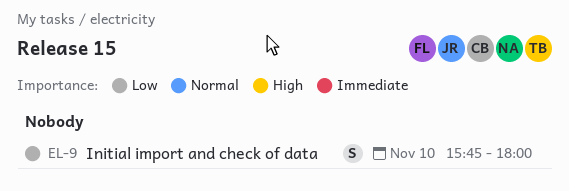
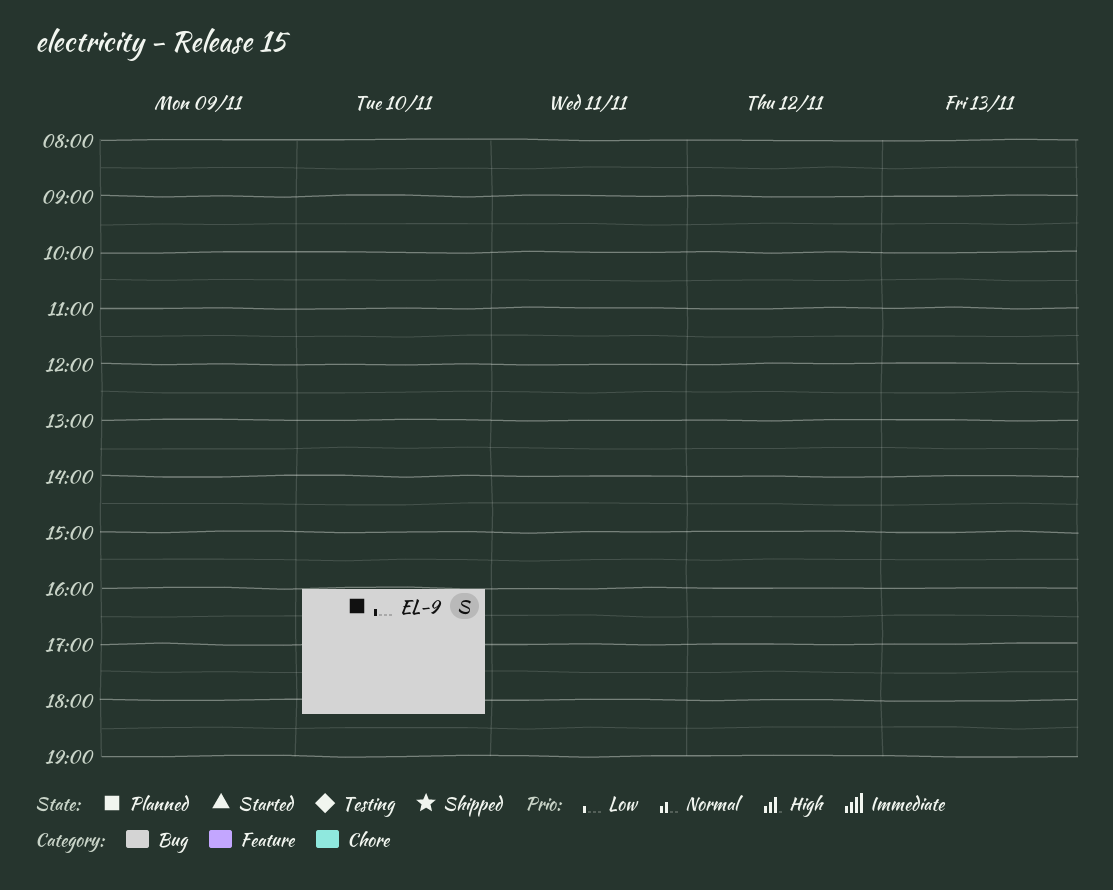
EL-9, begins: 15:45 -> 16:00
EL-9, ends: 18:00 -> 18:15

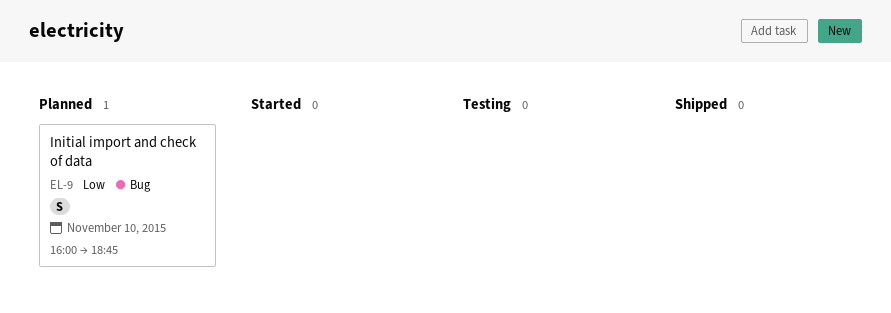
EL-9, ends: 18:15 -> 18:45

